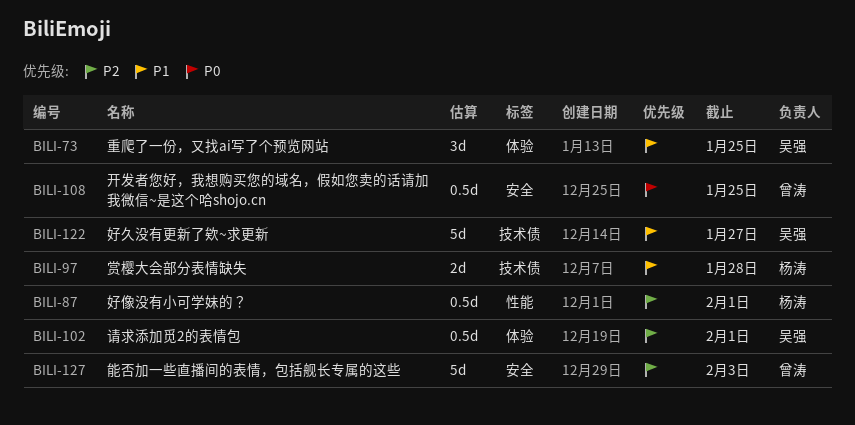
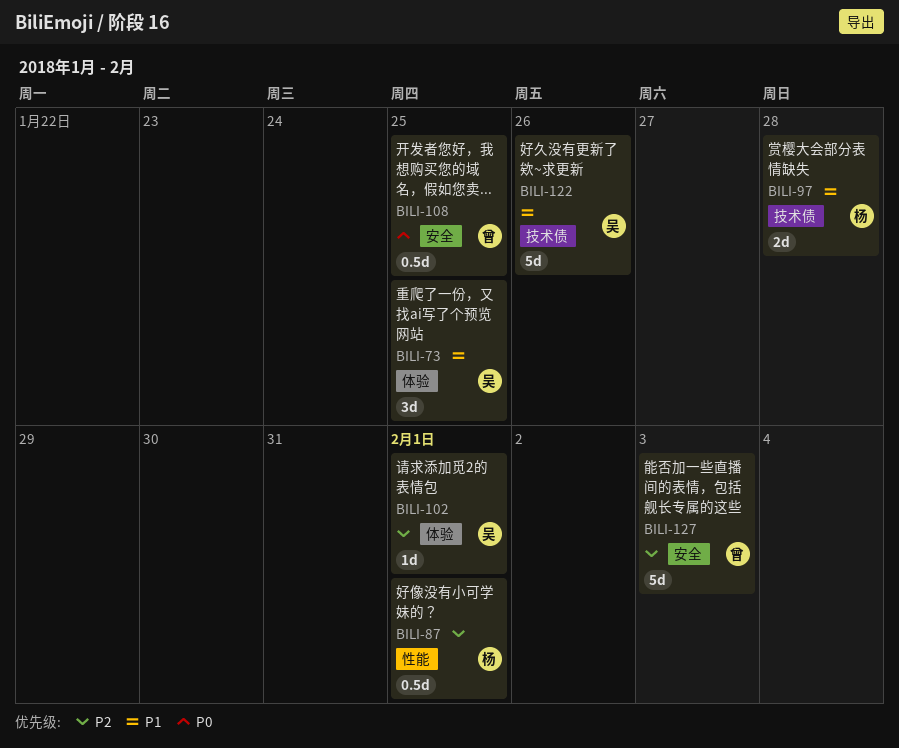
BILI-102, estimate: 0.5d -> 1d
BILI-122, due: Jan 27 -> Jan 26

